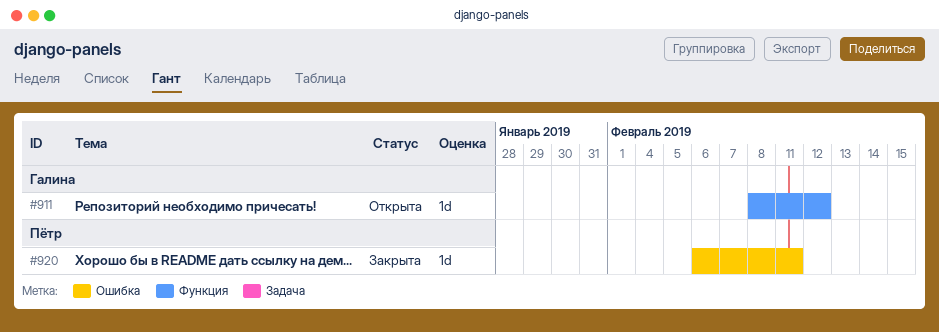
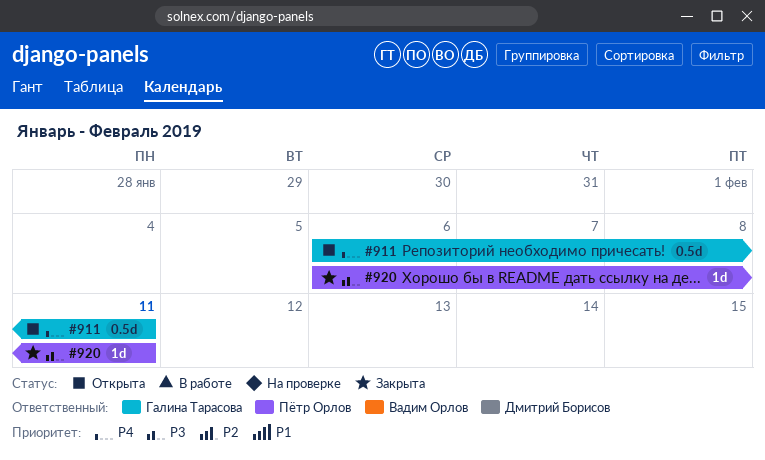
#911, estimate: 1d -> 0.5d
#911, start: Feb 8 -> Feb 6
#911, due: Feb 12 -> Feb 11

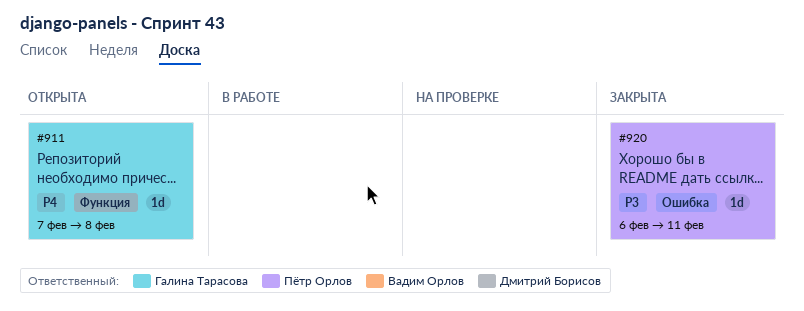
#911, estimate: 0.5d -> 1d
#911, start: Feb 6 -> Feb 7
#911, due: Feb 11 -> Feb 8

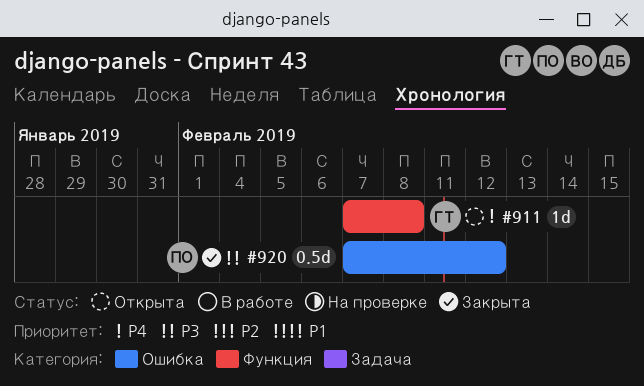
#920, estimate: 1d -> 0.5d
#920, start: Feb 6 -> Feb 7
#920, due: Feb 11 -> Feb 12

